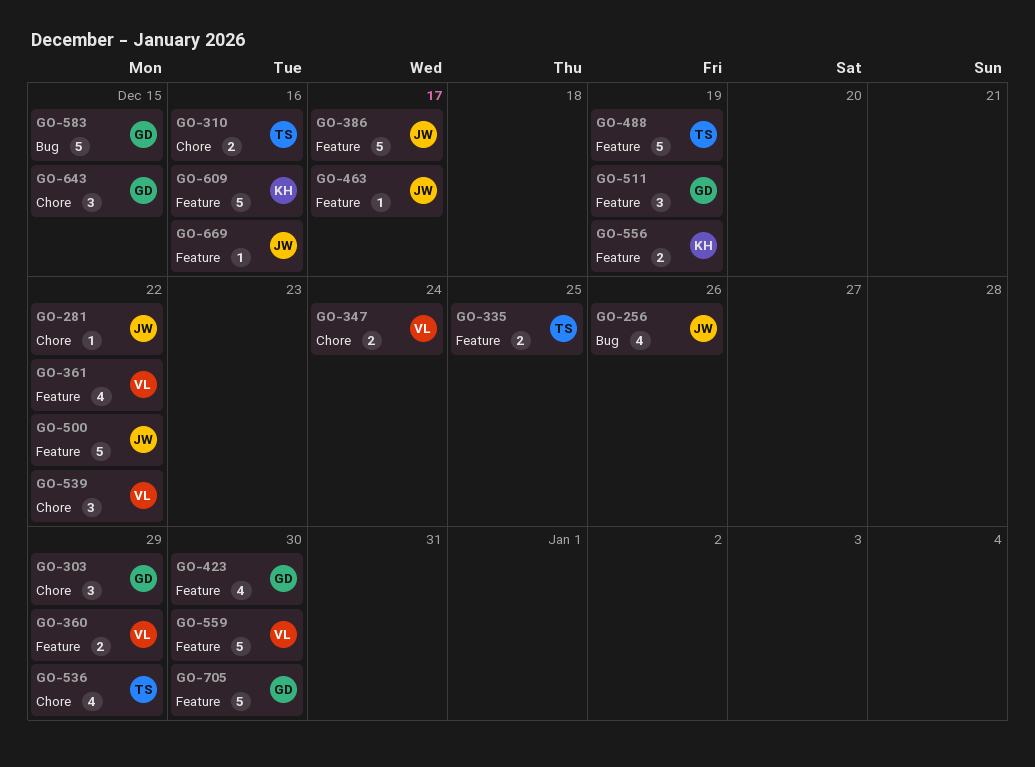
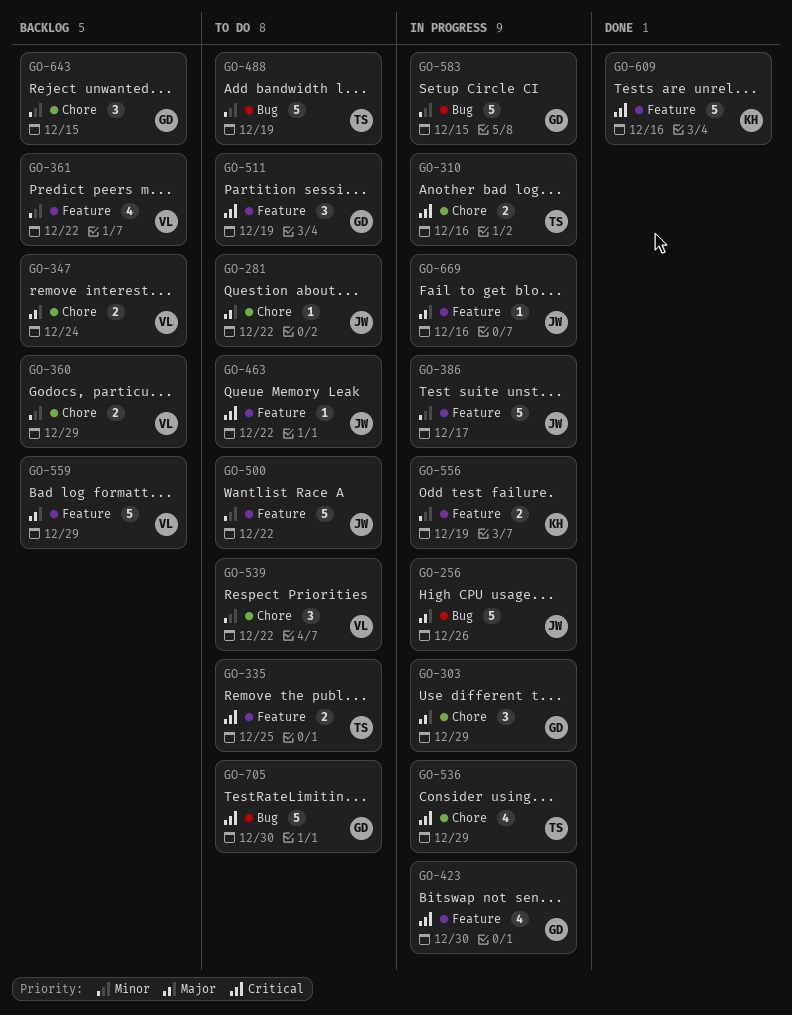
GO-256, estimate: 4 -> 5
GO-360, label: Feature -> Chore
GO-463, due: Dec 17 -> Dec 22
GO-488, label: Feature -> Bug
GO-559, due: Dec 30 -> Dec 29
GO-705, label: Feature -> Bug

